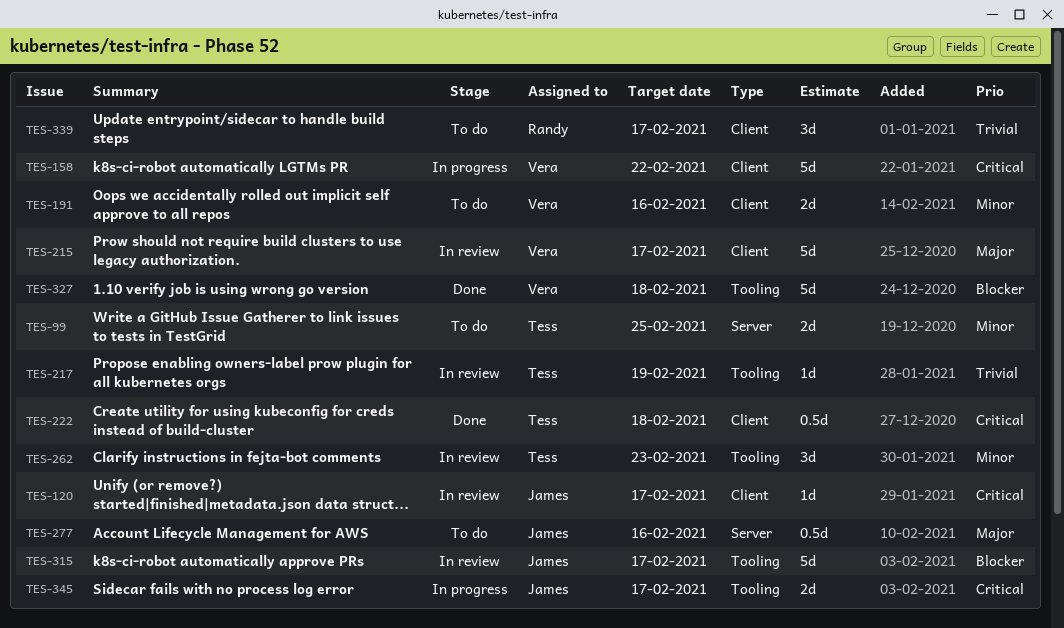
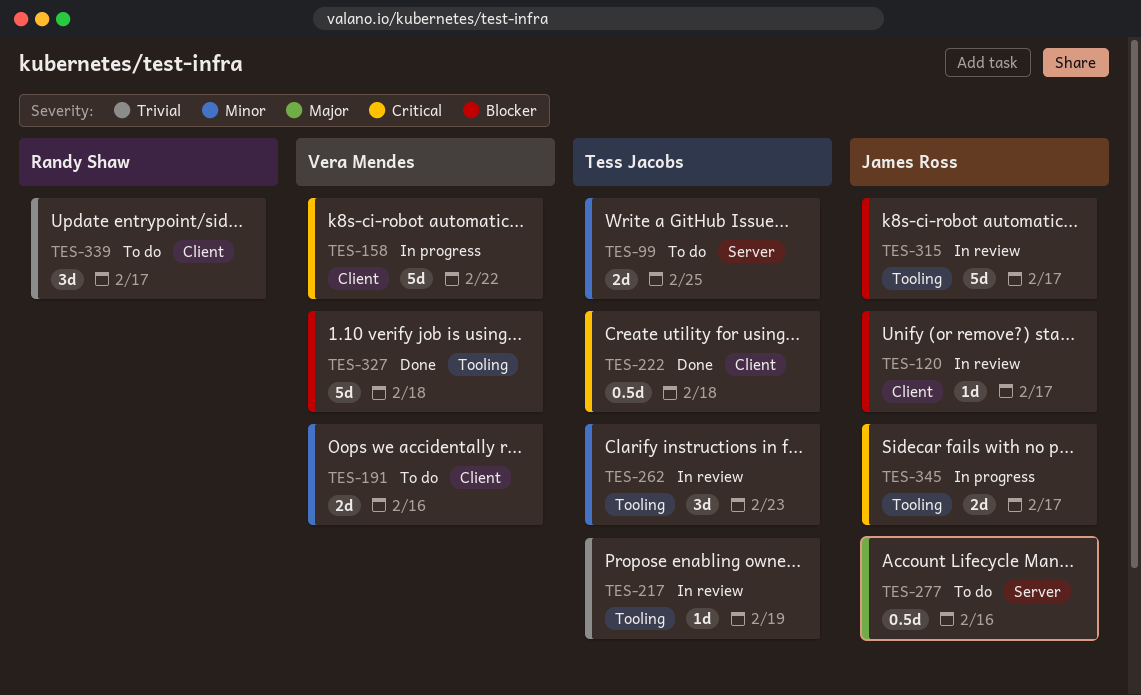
TES-120, priority: Critical -> Blocker
TES-215: present -> none

